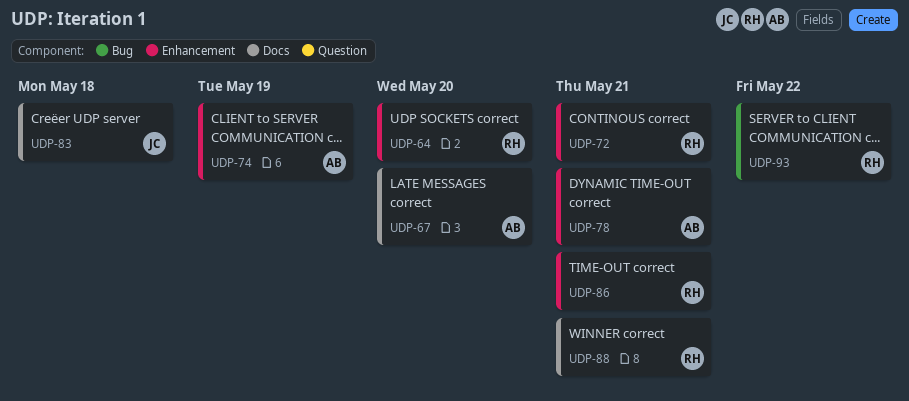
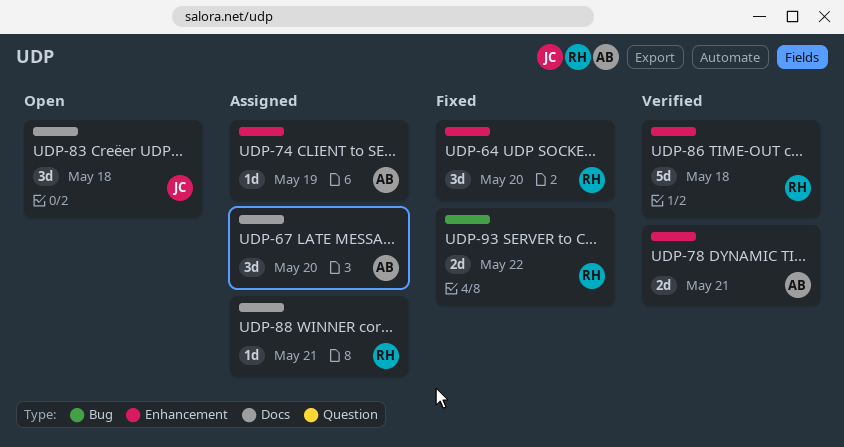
UDP-72: present -> none
UDP-86, due: May 21 -> May 18

